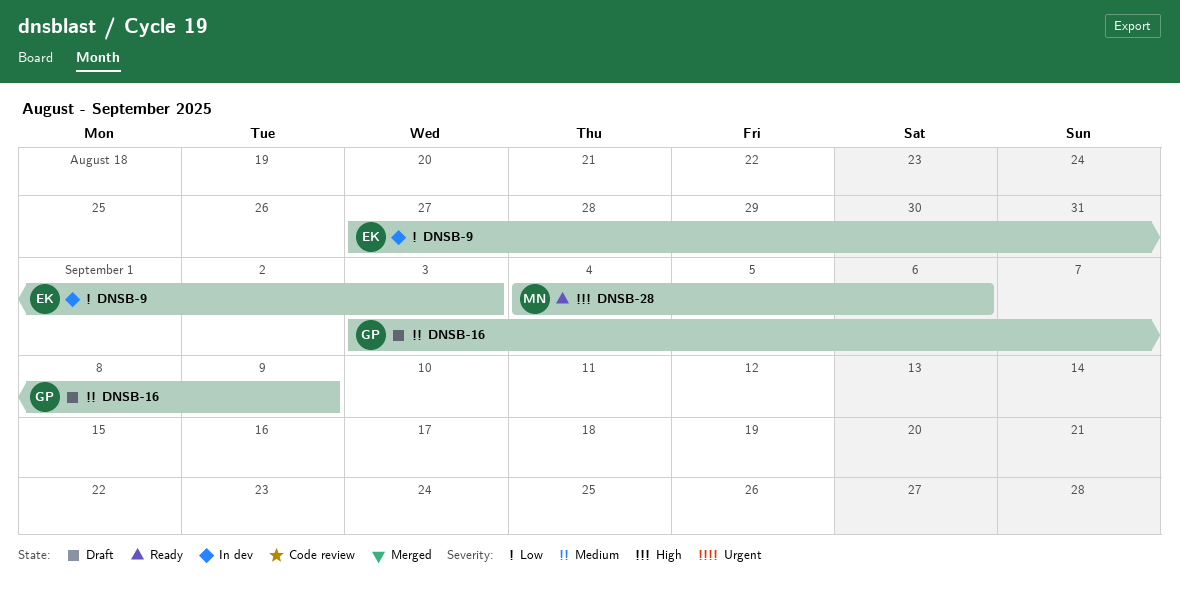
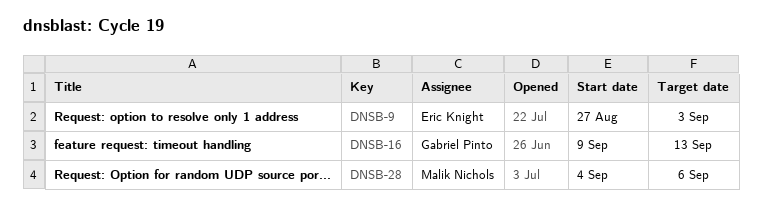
DNSB-16, start: Sep 3 -> Sep 9
DNSB-16, due: Sep 9 -> Sep 13

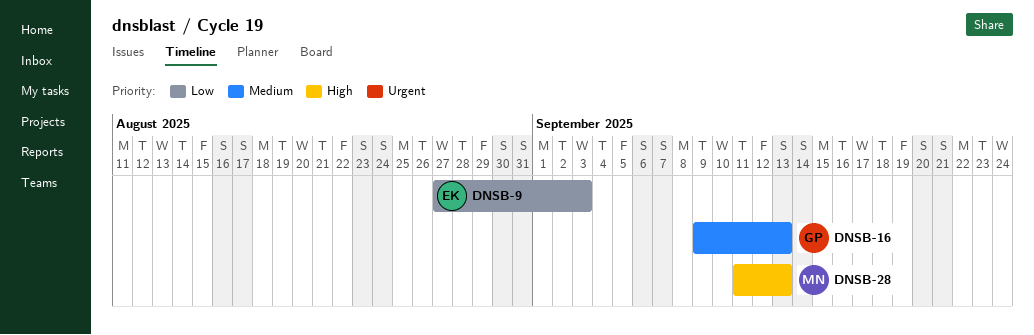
DNSB-28, start: Sep 4 -> Sep 11
DNSB-28, due: Sep 6 -> Sep 13

